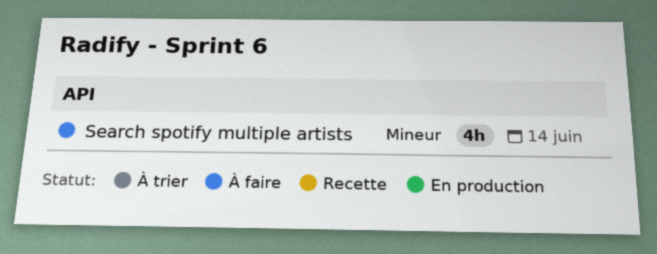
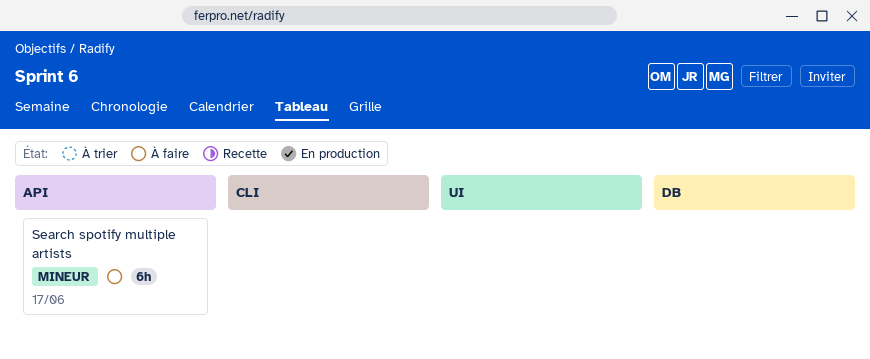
Search spotify multiple artists, estimate: 4h -> 6h
Search spotify multiple artists, due: Jun 14 -> Jun 17

